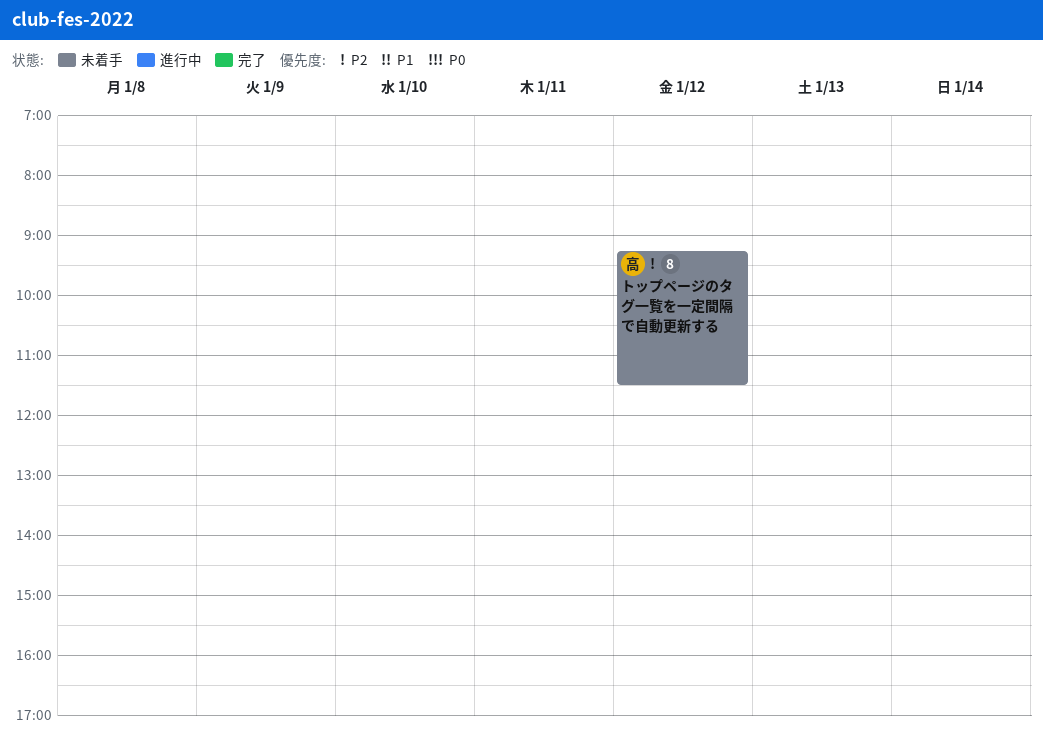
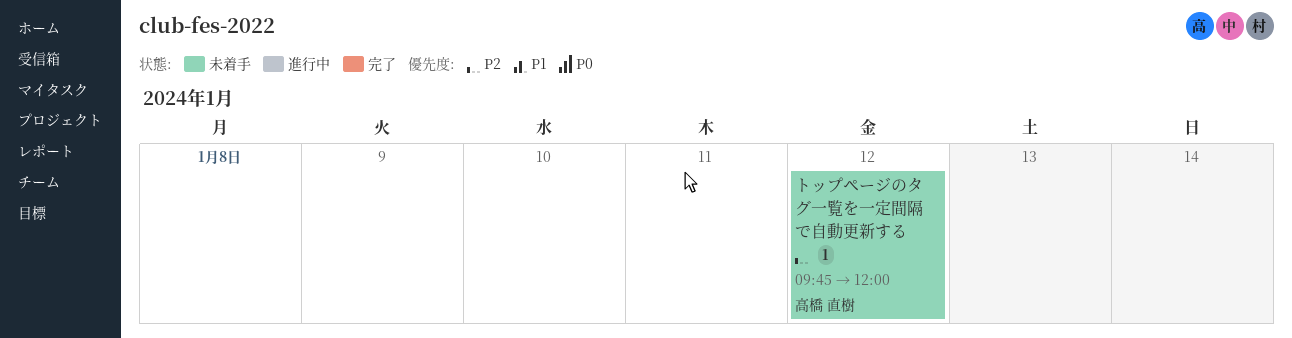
トップページのタグ一覧を一定間隔で自動更新する, estimate: 8 -> 1
トップページのタグ一覧を一定間隔で自動更新する, begins: 09:15 -> 09:45
トップページのタグ一覧を一定間隔で自動更新する, ends: 11:30 -> 12:00

